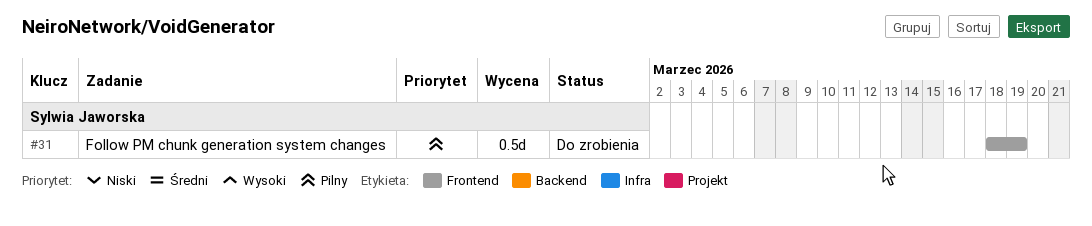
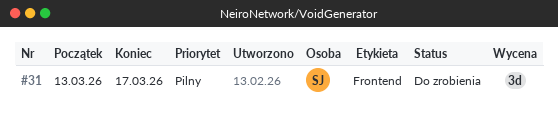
#31, estimate: 0.5d -> 3d
#31, start: Mar 18 -> Mar 13
#31, due: Mar 19 -> Mar 17

